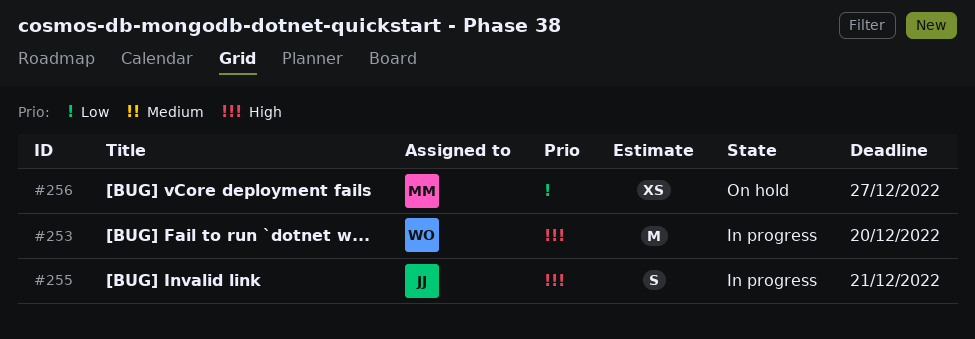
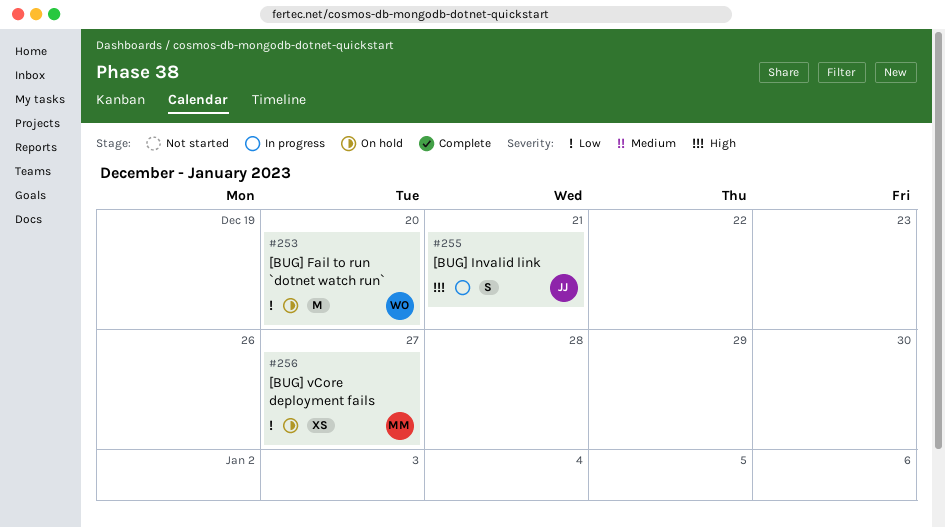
#253, status: In progress -> On hold
#253, priority: High -> Low

